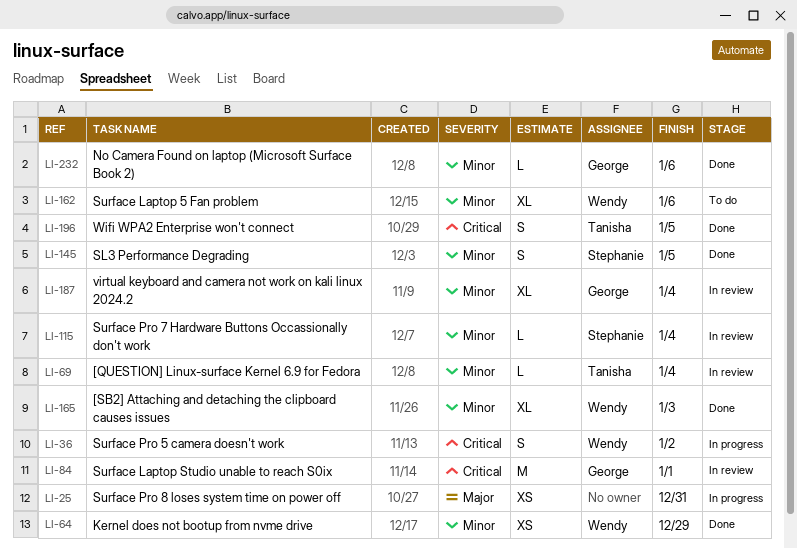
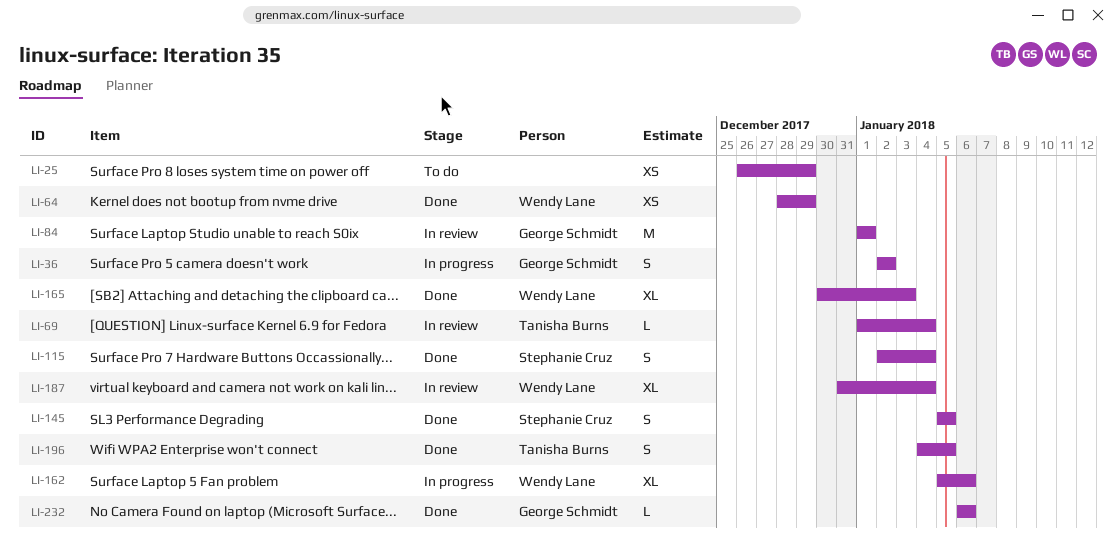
LI-25, status: In progress -> To do
LI-25, due: Dec 31 -> Dec 29
LI-36, owner: Wendy Lane -> George Schmidt
LI-115, status: In review -> Done
LI-115, estimate: L -> S
LI-162, status: To do -> In progress
LI-187, owner: George Schmidt -> Wendy Lane

